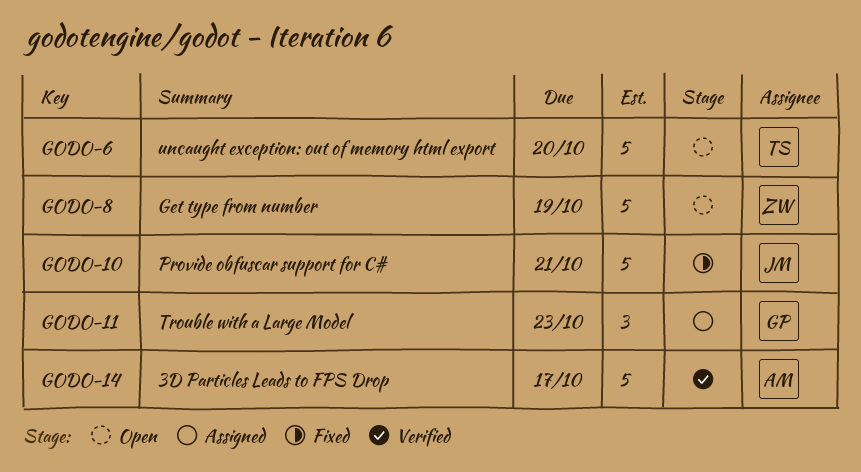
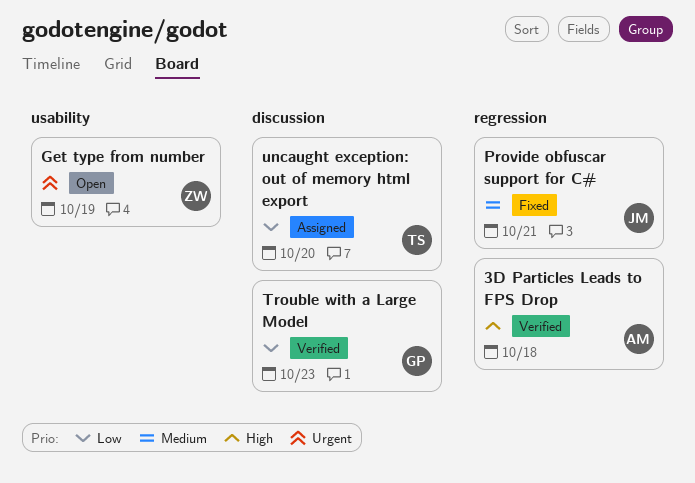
3D Particles Leads to FPS Drop, due: Oct 17 -> Oct 18
Trouble with a Large Model, status: Assigned -> Verified
uncaught exception: out of memory html export, status: Open -> Assigned

